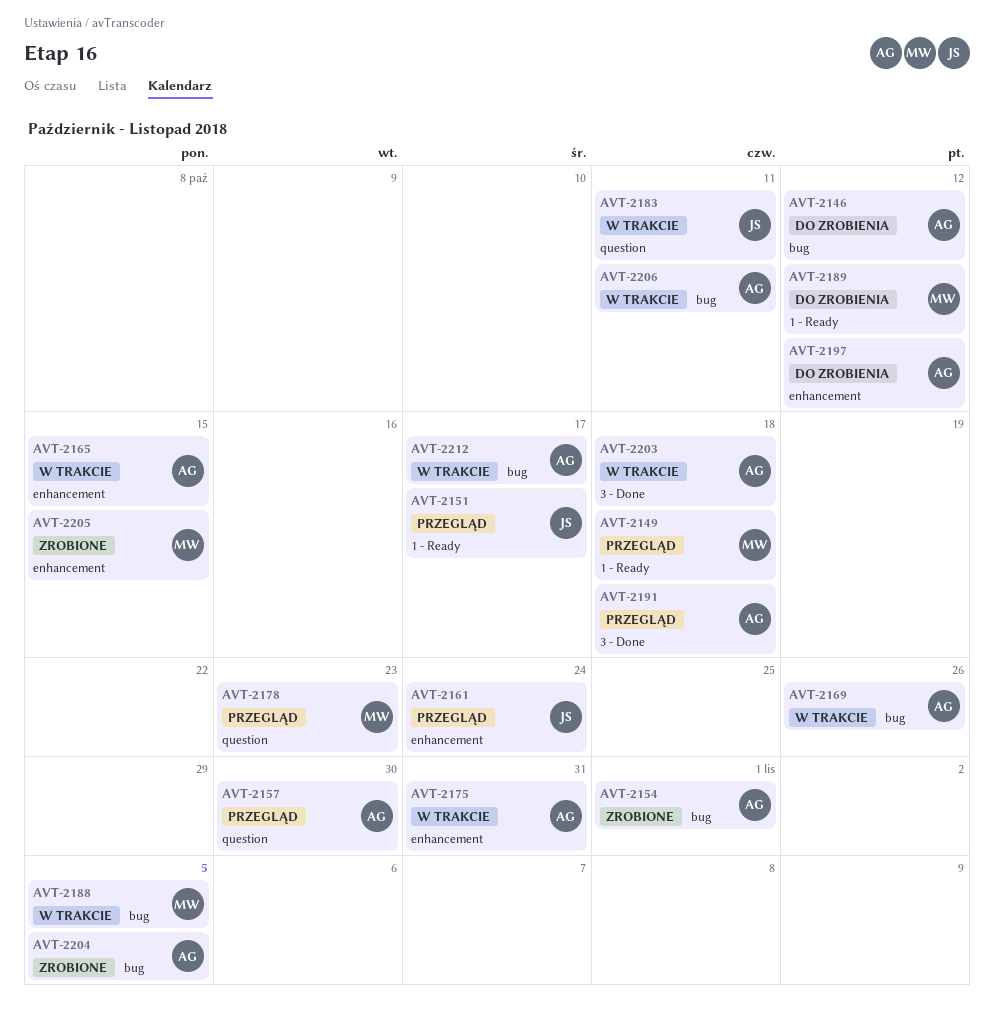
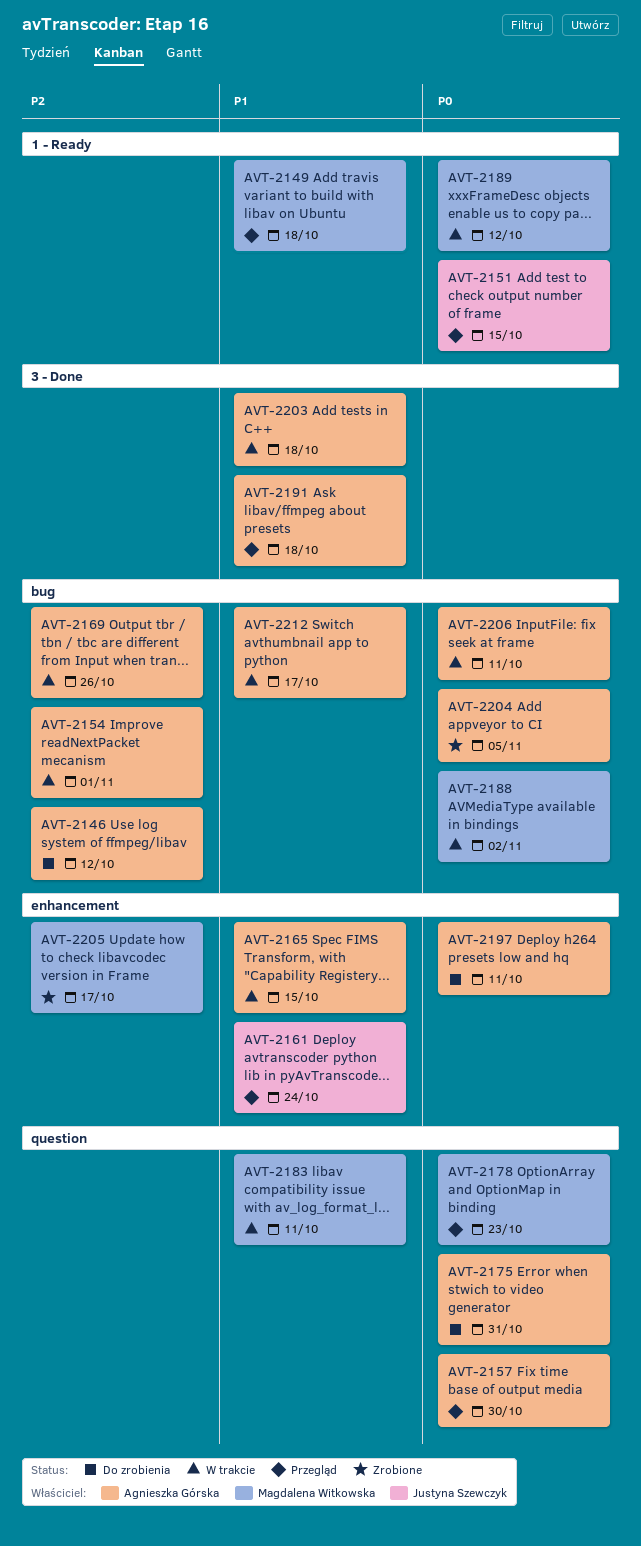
AVT-2151, due: Oct 17 -> Oct 15
AVT-2154, status: Zrobione -> W trakcie
AVT-2175, status: W trakcie -> Do zrobienia
AVT-2175, label: enhancement -> question
AVT-2183, owner: Justyna Szewczyk -> Magdalena Witkowska
AVT-2188, due: Nov 5 -> Nov 2
AVT-2189, status: Do zrobienia -> W trakcie
AVT-2197, due: Oct 12 -> Oct 11
AVT-2205, due: Oct 15 -> Oct 17

